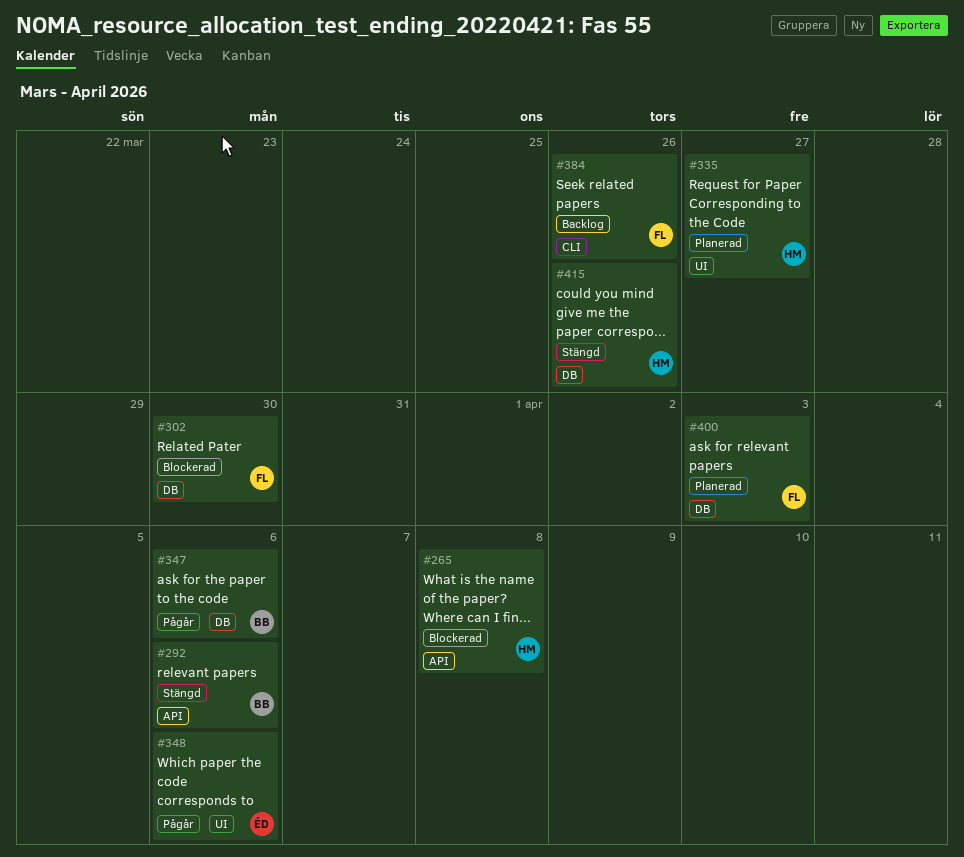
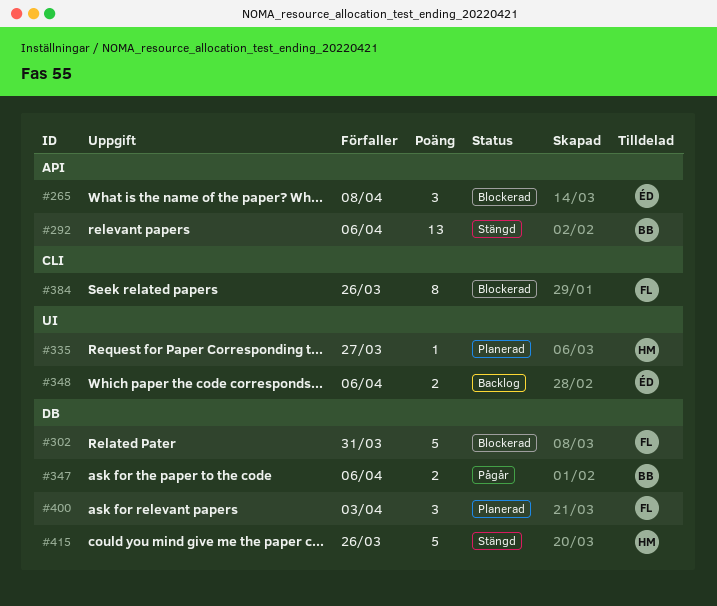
#265, owner: HM -> ÉD
#302, due: Mar 30 -> Mar 31
#348, status: Pågår -> Backlog
#384, status: Backlog -> Blockerad

